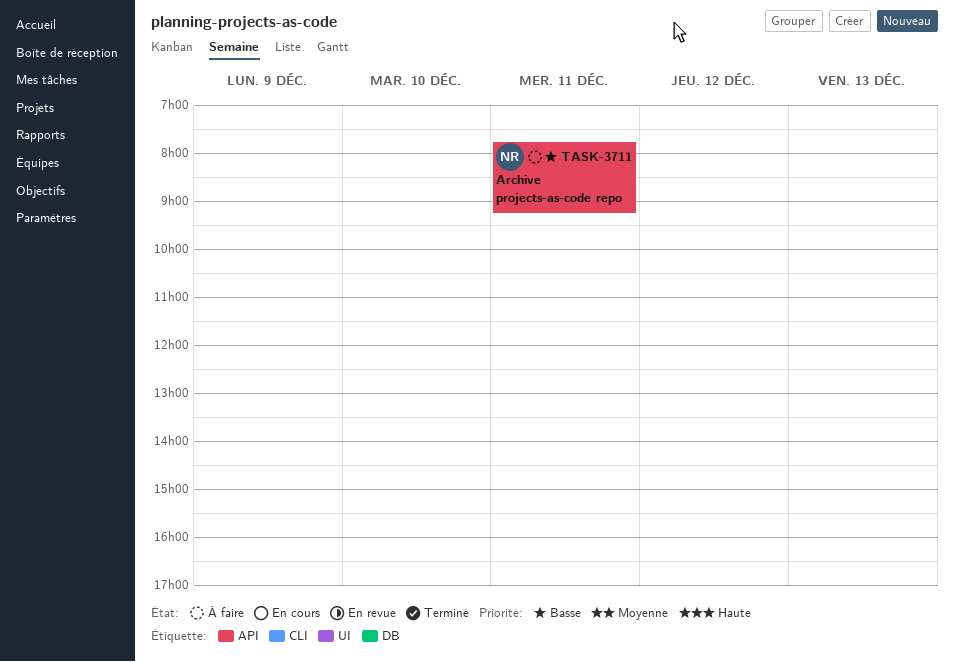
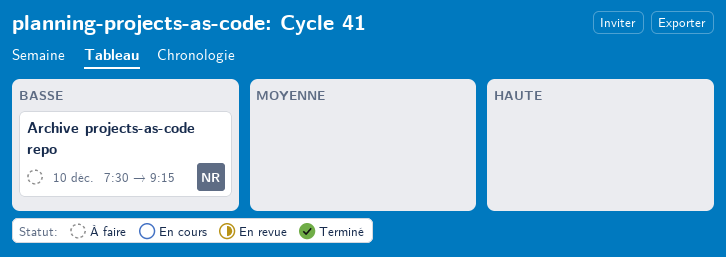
Archive projects-as-code repo, day: Dec 11 -> Dec 10
Archive projects-as-code repo, begins: 07:45 -> 07:30

